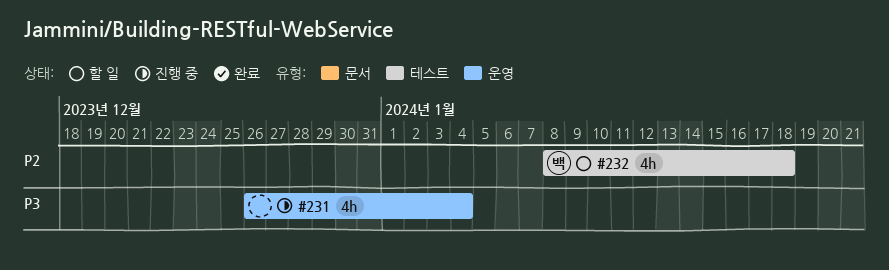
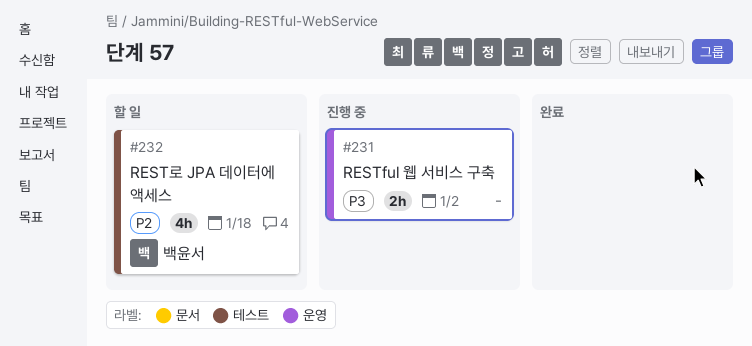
#231, estimate: 4h -> 2h
#231, due: Jan 4 -> Jan 2

